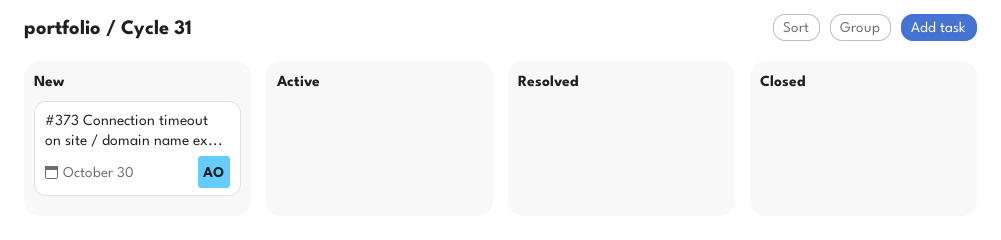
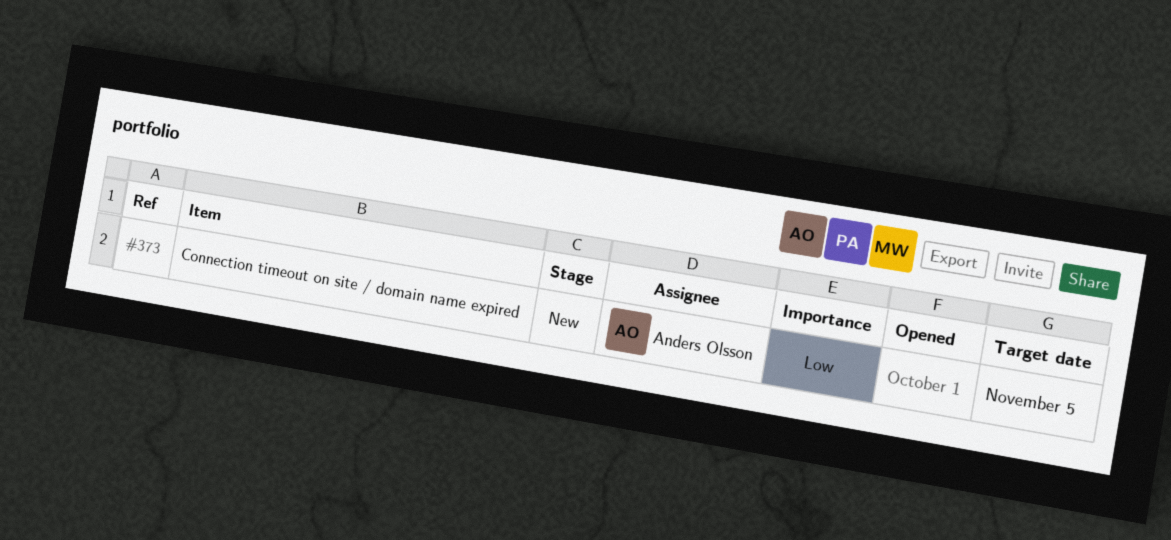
#373, due: Oct 30 -> Nov 5

